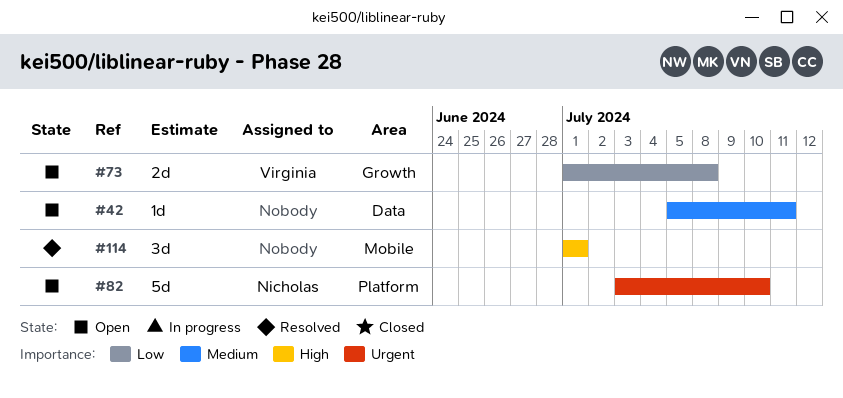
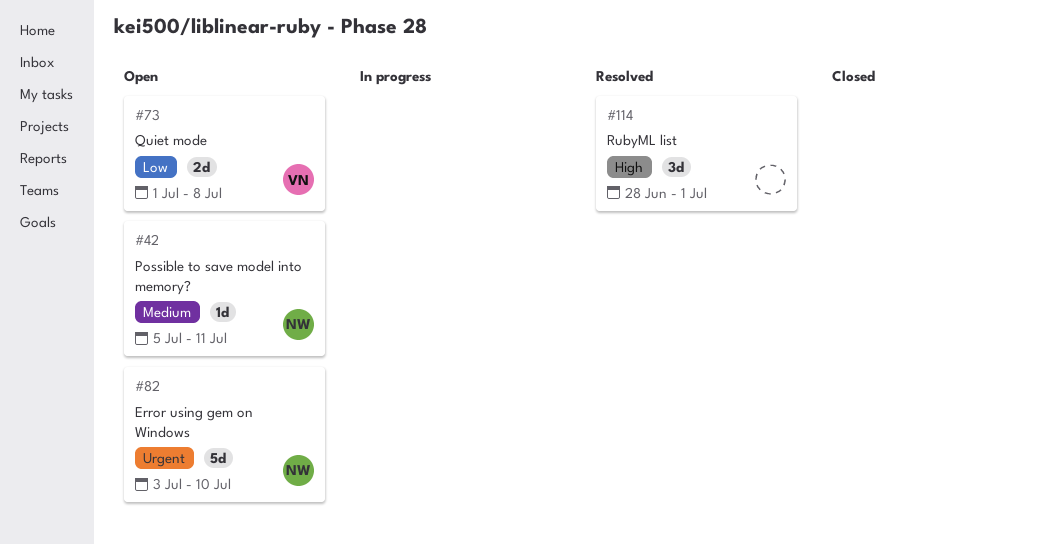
#42, owner: none -> Nicholas
#114, start: Jul 1 -> Jun 28

